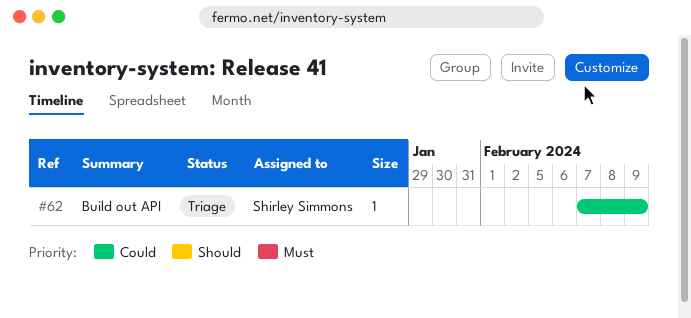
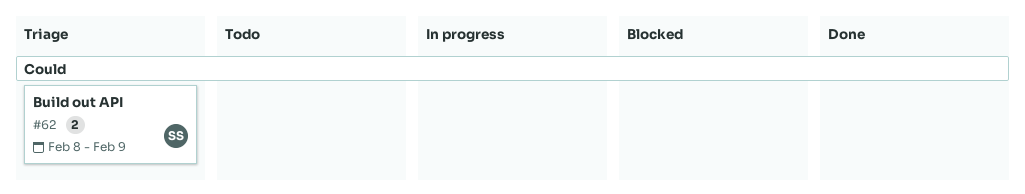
#62, estimate: 1 -> 2
#62, start: Feb 7 -> Feb 8

